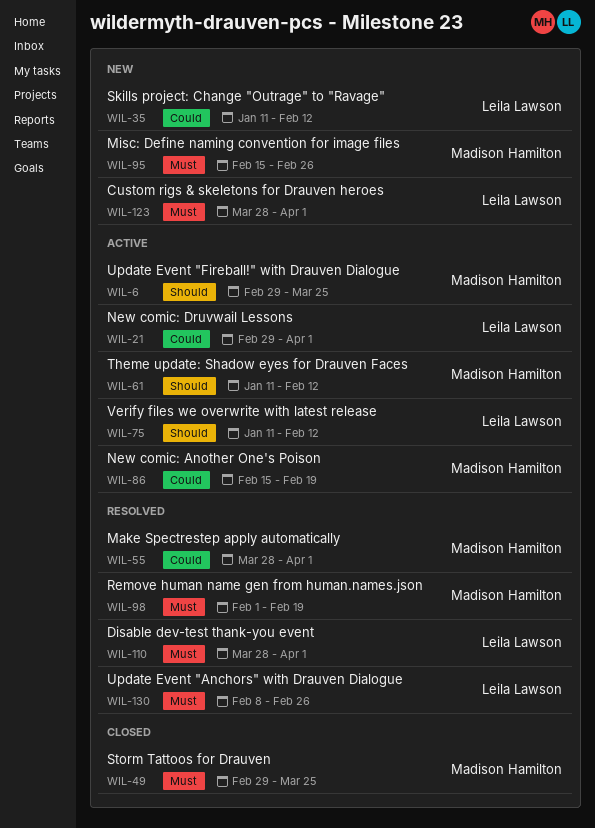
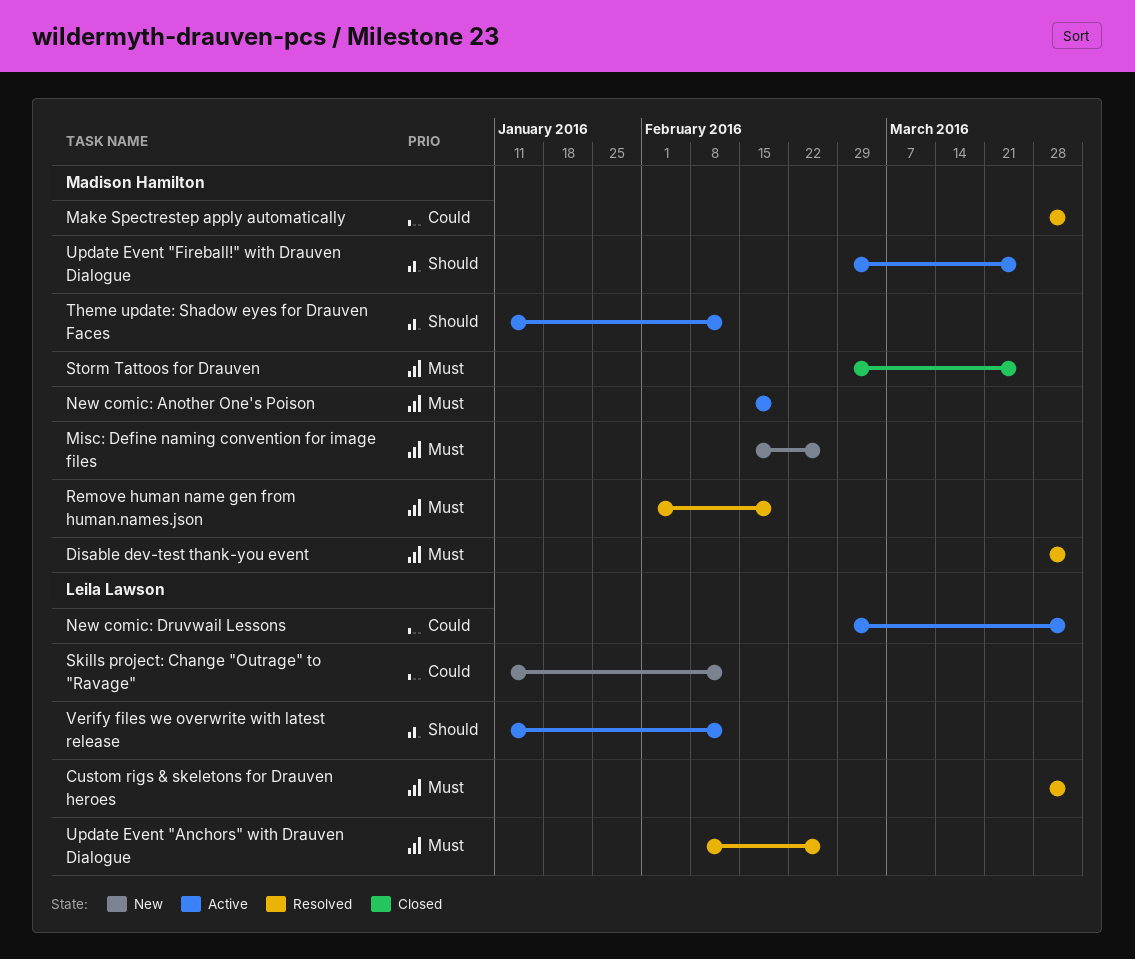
Custom rigs & skeletons for Drauven heroes, status: New -> Resolved
Disable dev-test thank-you event, owner: Leila Lawson -> Madison Hamilton
New comic: Another One's Poison, priority: Could -> Must

